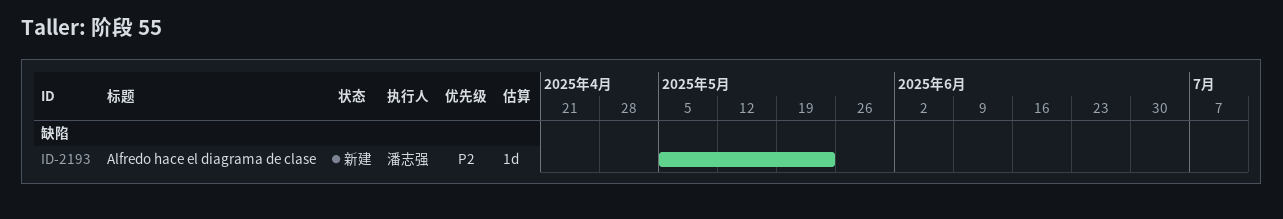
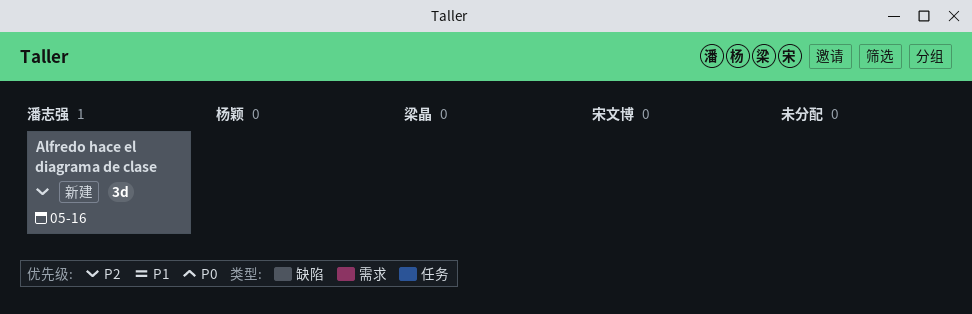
Alfredo hace el diagrama de clase, estimate: 1d -> 3d
Alfredo hace el diagrama de clase, due: May 23 -> May 16

